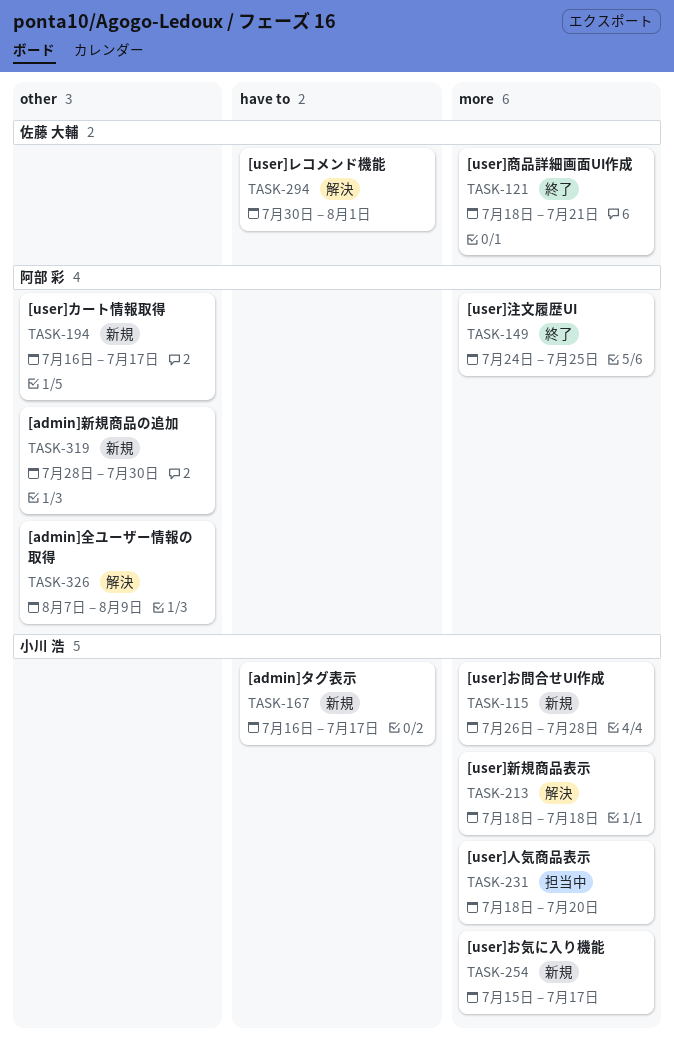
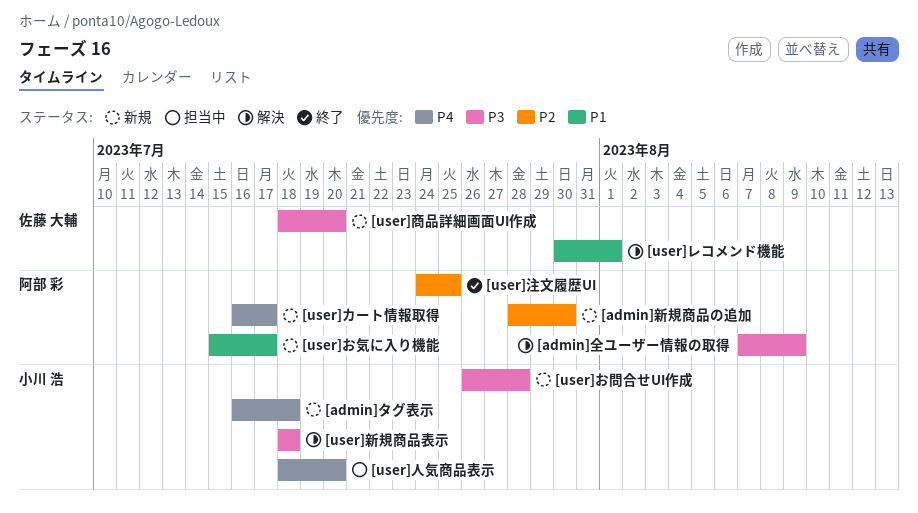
[admin]タグ表示, due: Jul 17 -> Jul 18
[user]お気に入り機能, owner: 小川 浩 -> 阿部 彩
[user]商品詳細画面UI作成, status: 終了 -> 新規
[user]商品詳細画面UI作成, due: Jul 21 -> Jul 20

